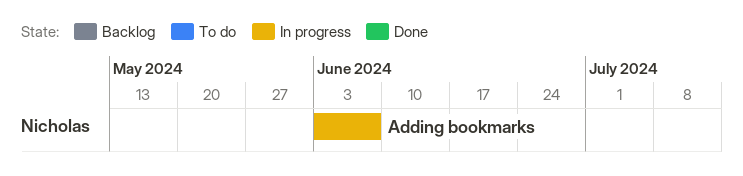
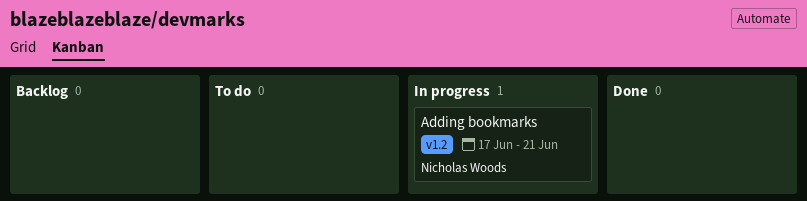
Adding bookmarks, start: Jun 3 -> Jun 17
Adding bookmarks, due: Jun 7 -> Jun 21

